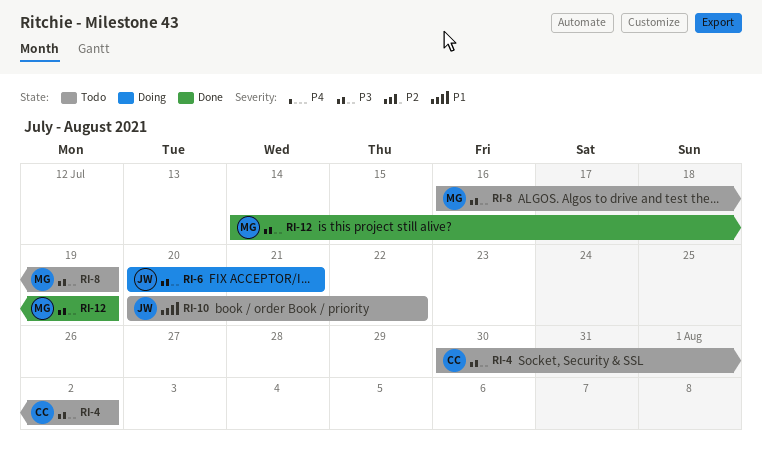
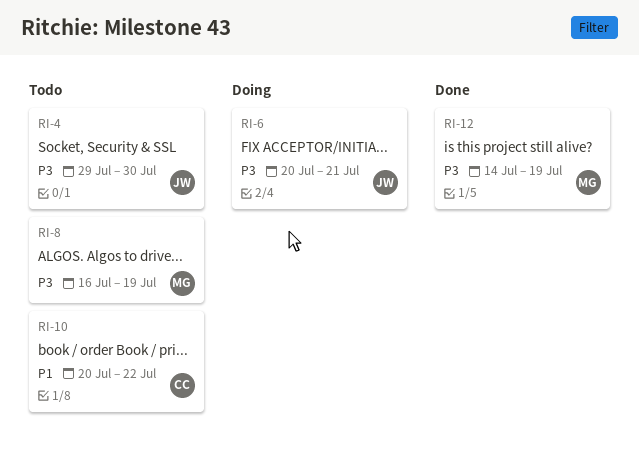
RI-4, owner: CC -> JW
RI-4, start: Jul 30 -> Jul 29
RI-4, due: Aug 2 -> Jul 30
RI-10, owner: JW -> CC

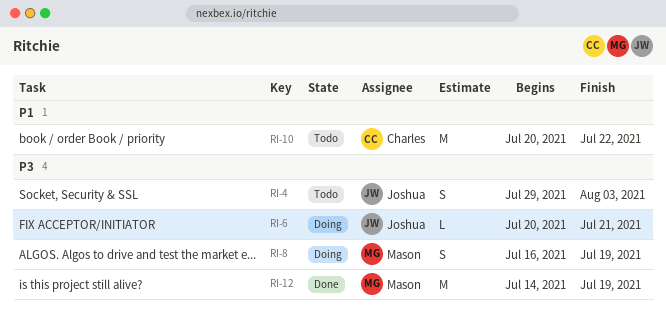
RI-4, due: Jul 30 -> Aug 3
RI-8, status: Todo -> Doing

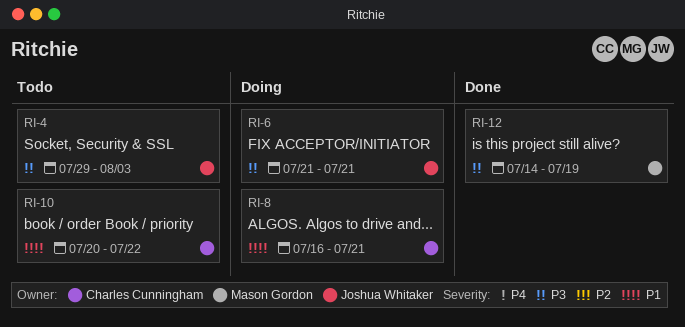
RI-6, start: Jul 20 -> Jul 21
RI-8, owner: Mason Gordon -> Charles Cunningham
RI-8, priority: P3 -> P1
RI-8, due: Jul 19 -> Jul 21

